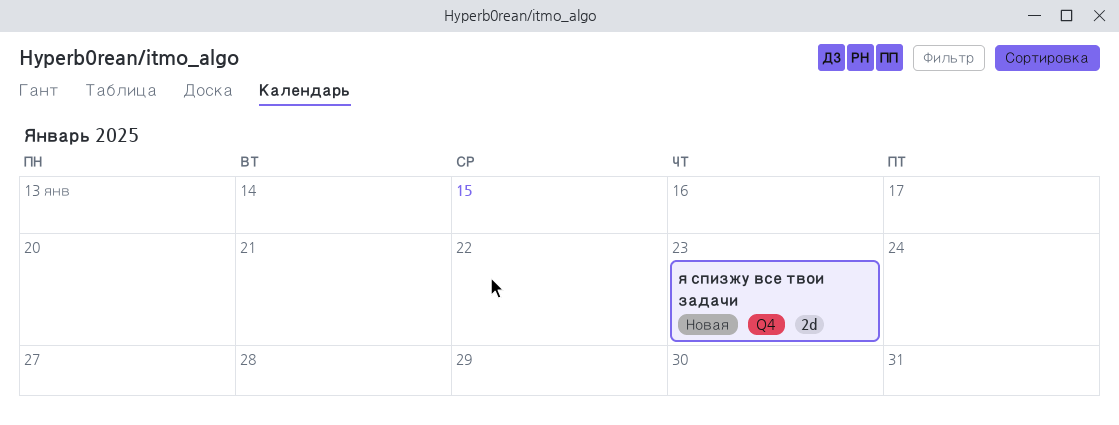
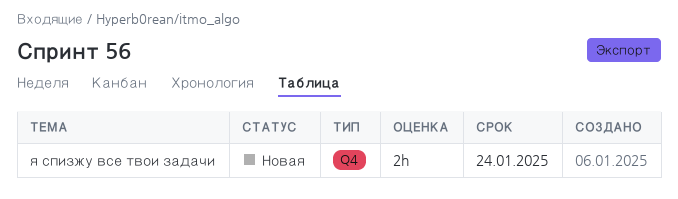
я спизжу все твои задачи, estimate: 2d -> 2h
я спизжу все твои задачи, due: Jan 23 -> Jan 24

